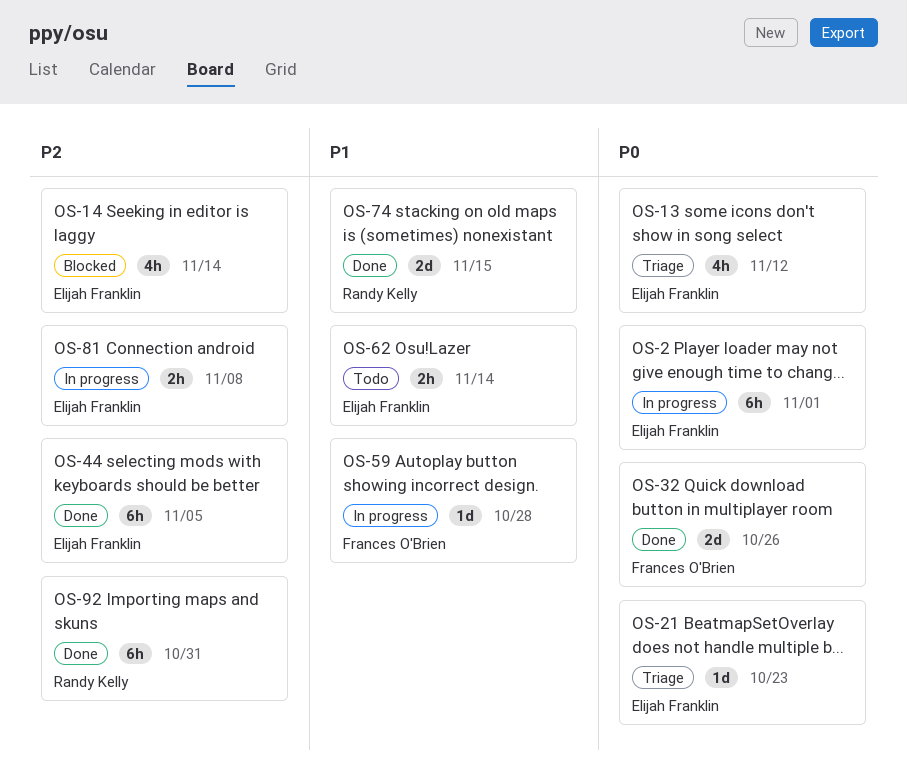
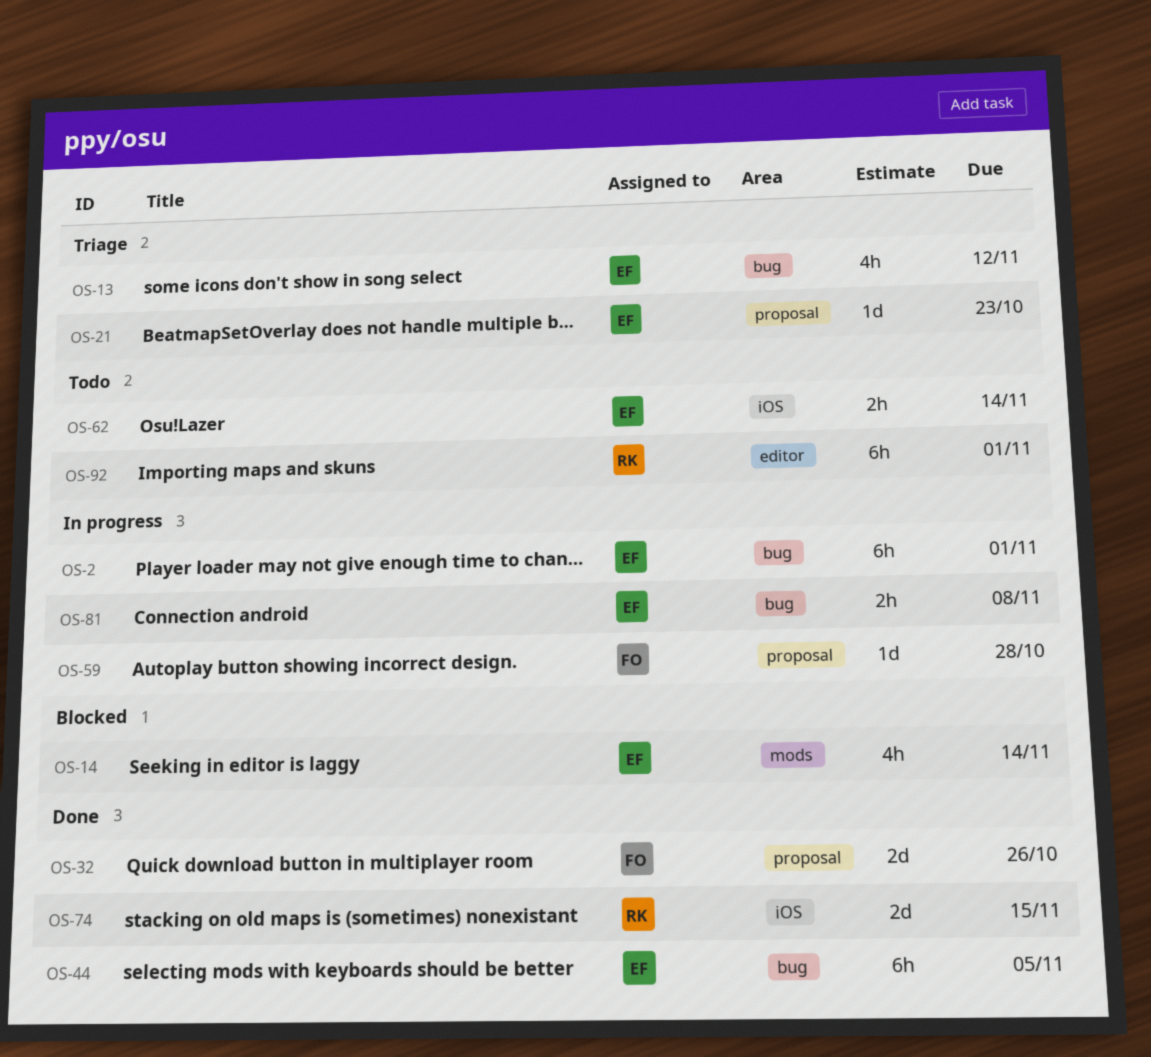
OS-92, status: Done -> Todo
OS-92, due: Oct 31 -> Nov 1

